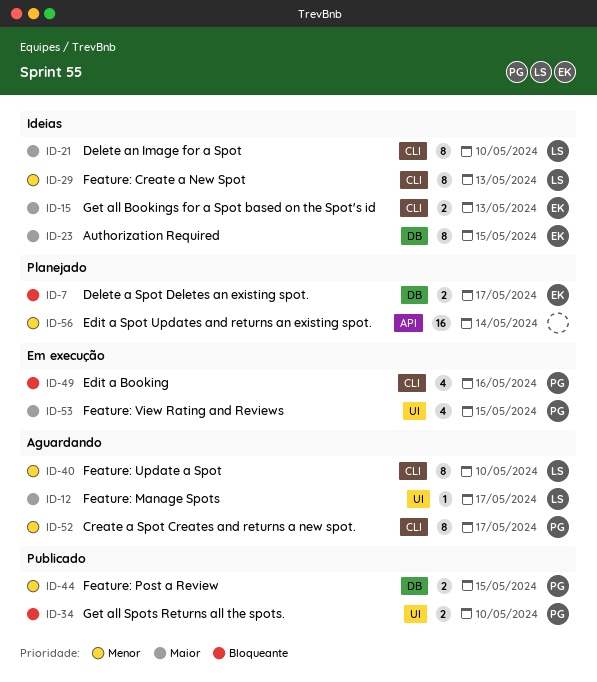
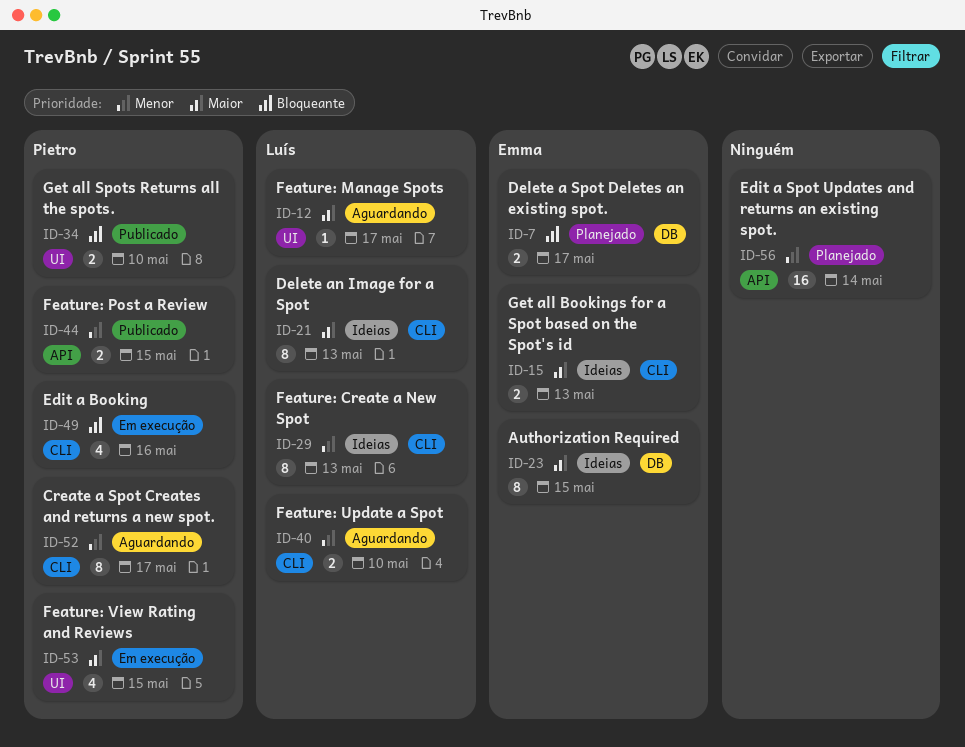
ID-21, due: May 10 -> May 13
ID-40, estimate: 8 -> 2
ID-44, label: DB -> API

